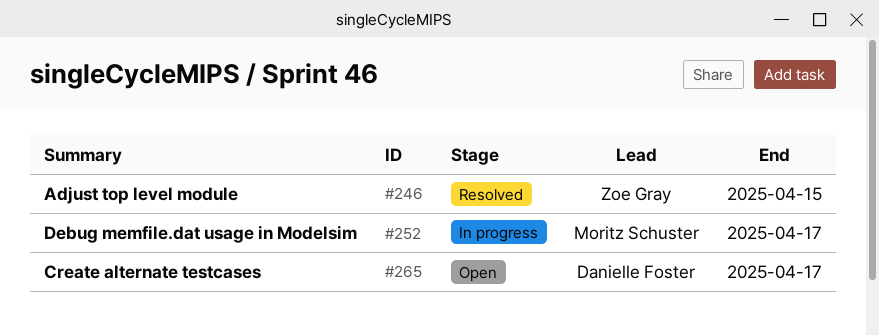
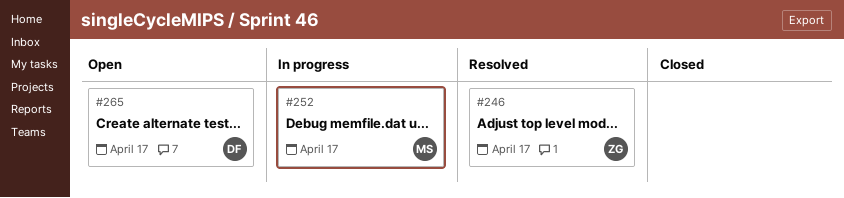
#246, due: Apr 15 -> Apr 17

